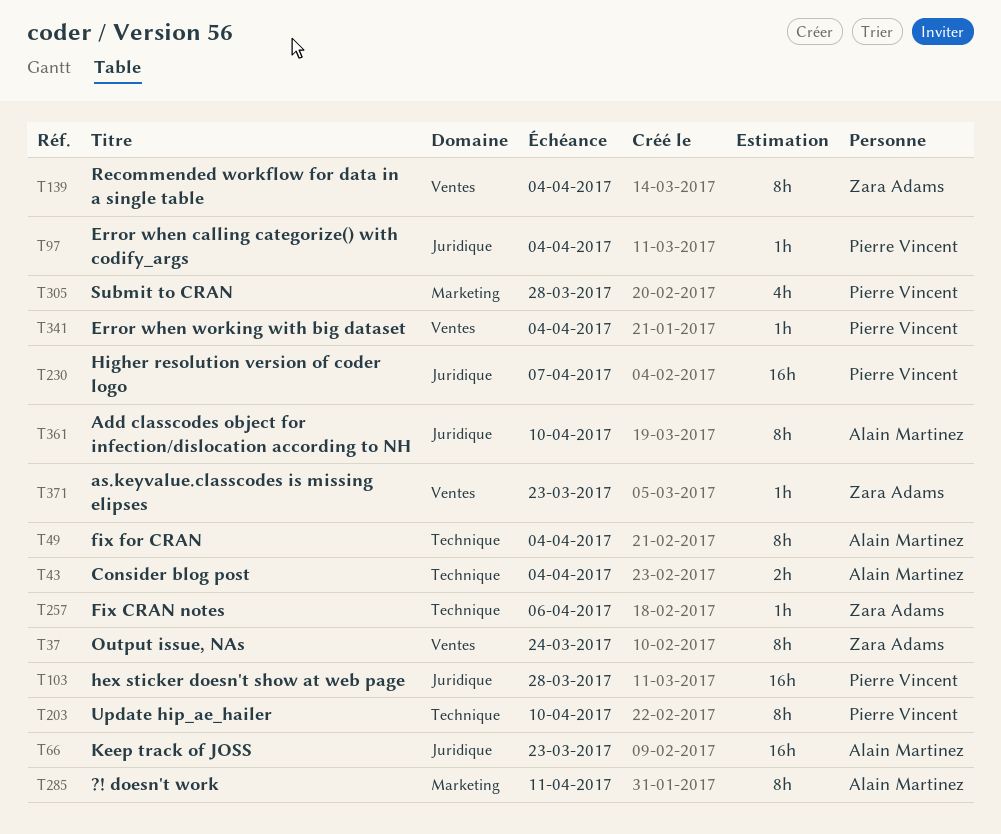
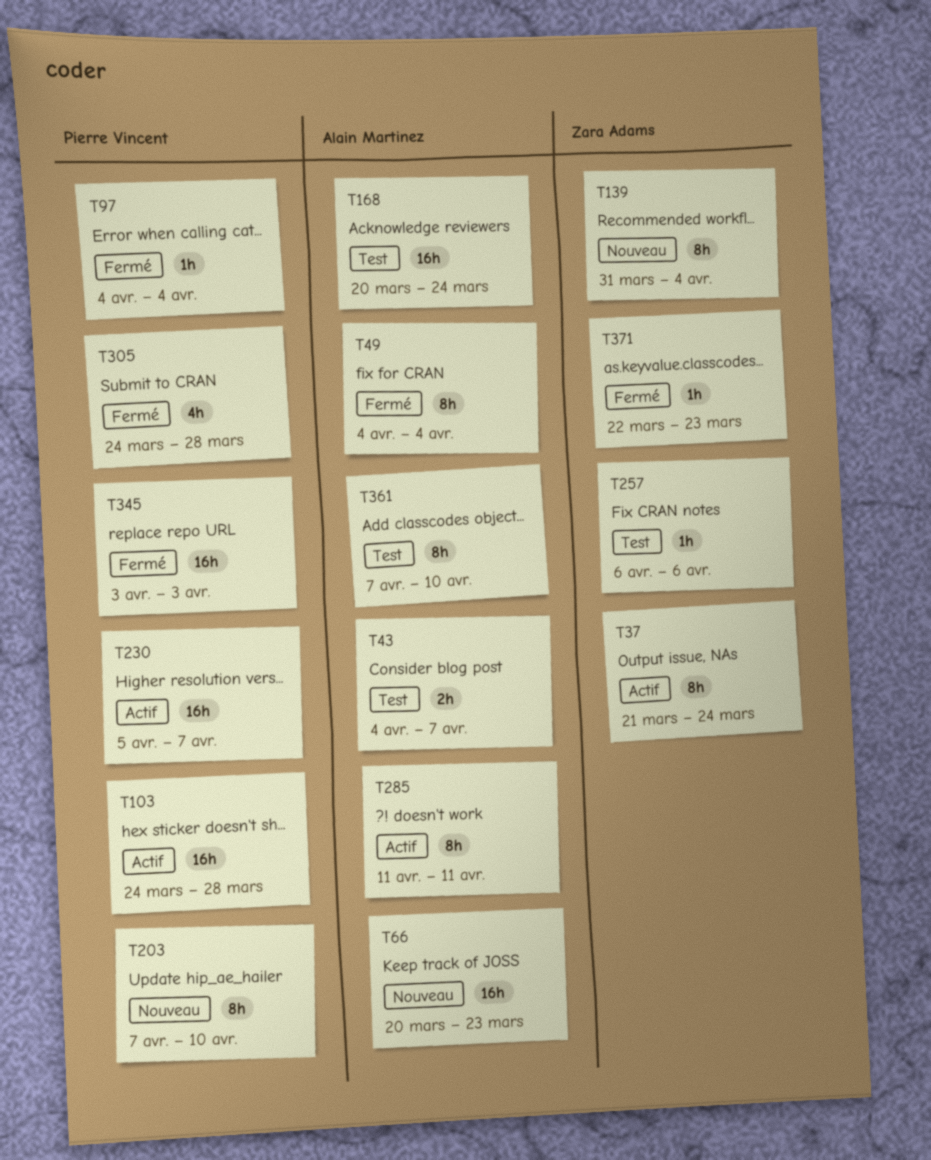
T43, due: Apr 4 -> Apr 7
T168: none -> present
T341: present -> none
T345: none -> present

